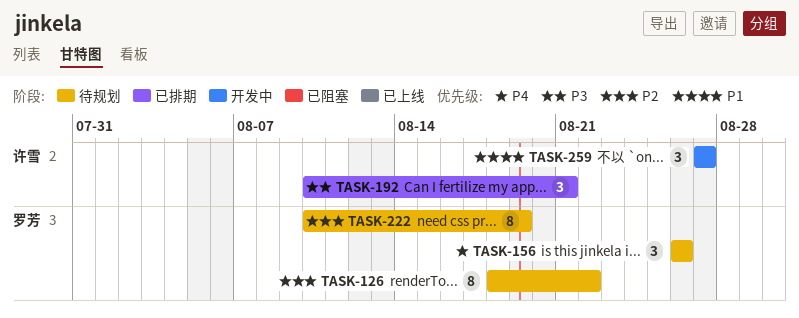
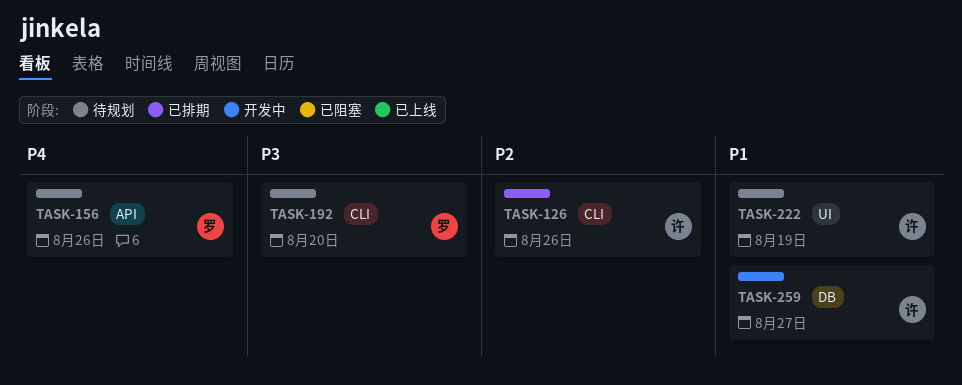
TASK-126, status: 待规划 -> 已排期
TASK-126, owner: 罗芳 -> 许雪
TASK-126, due: Aug 22 -> Aug 26
TASK-192, status: 已排期 -> 待规划
TASK-192, owner: 许雪 -> 罗芳
TASK-192, due: Aug 21 -> Aug 20
TASK-222, owner: 罗芳 -> 许雪
TASK-222, priority: P2 -> P1

